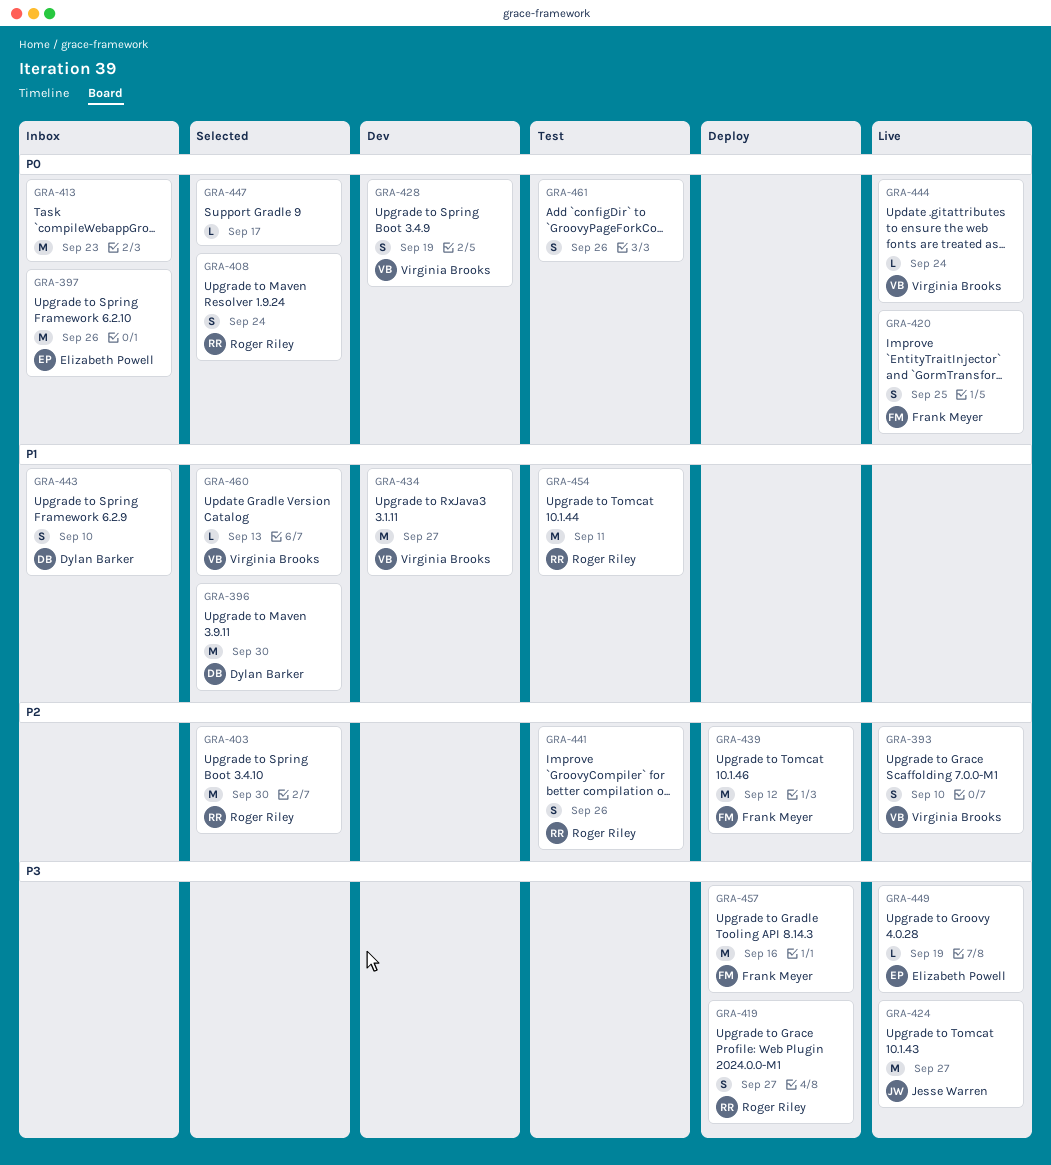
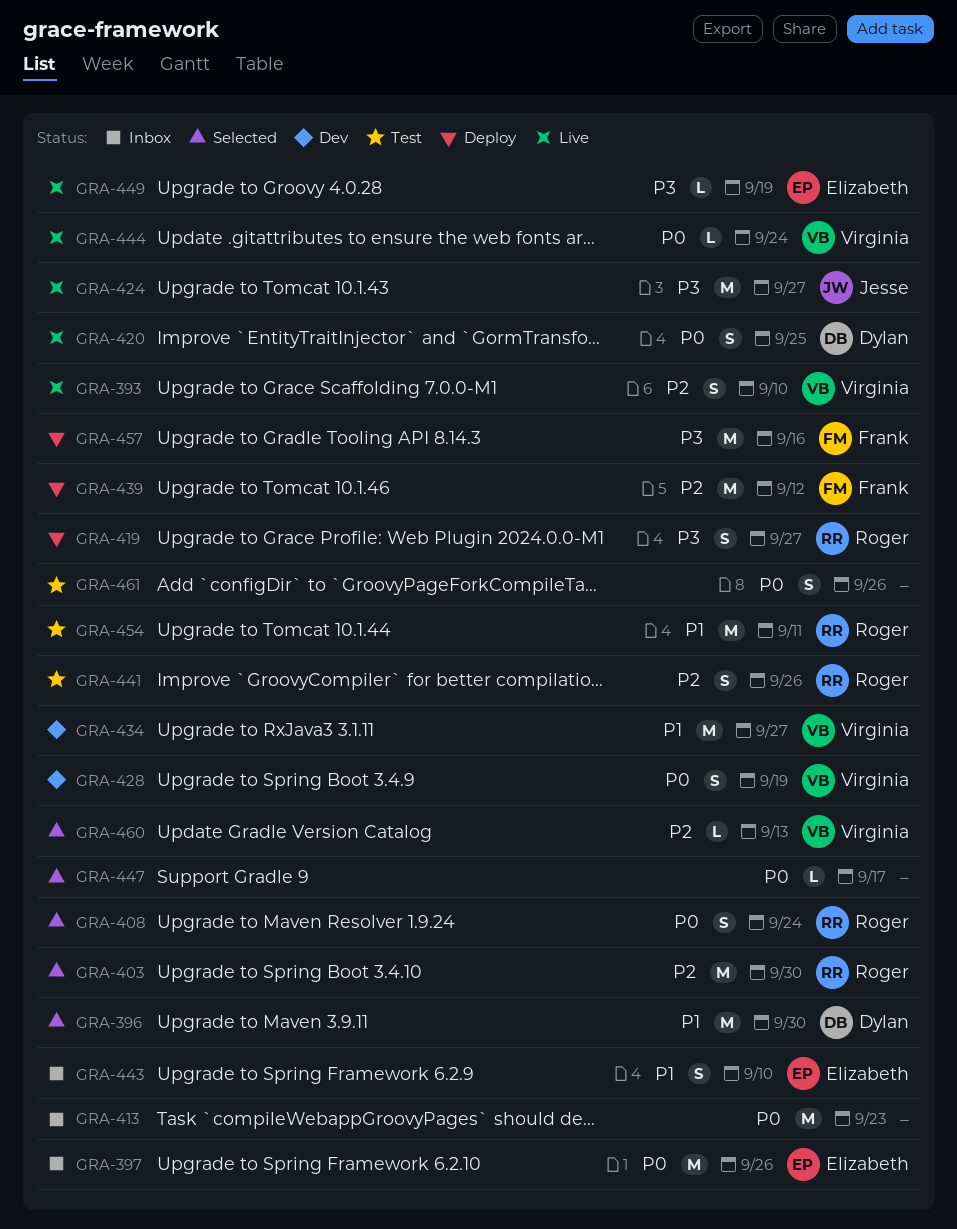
GRA-420, owner: Frank Meyer -> Dylan Barker
GRA-443, owner: Dylan Barker -> Elizabeth Powell
GRA-460, priority: P1 -> P2

